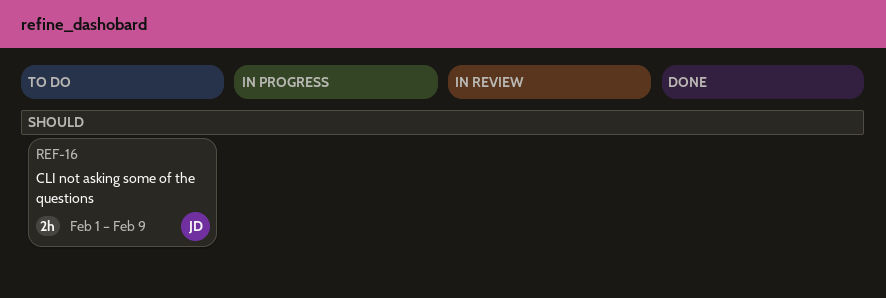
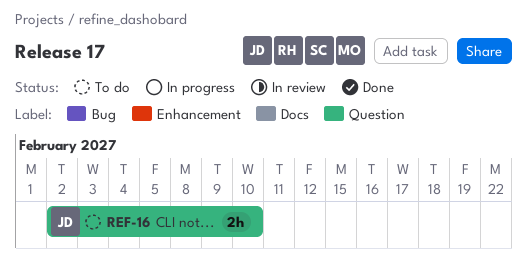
REF-16, start: Feb 1 -> Feb 2
REF-16, due: Feb 9 -> Feb 10

